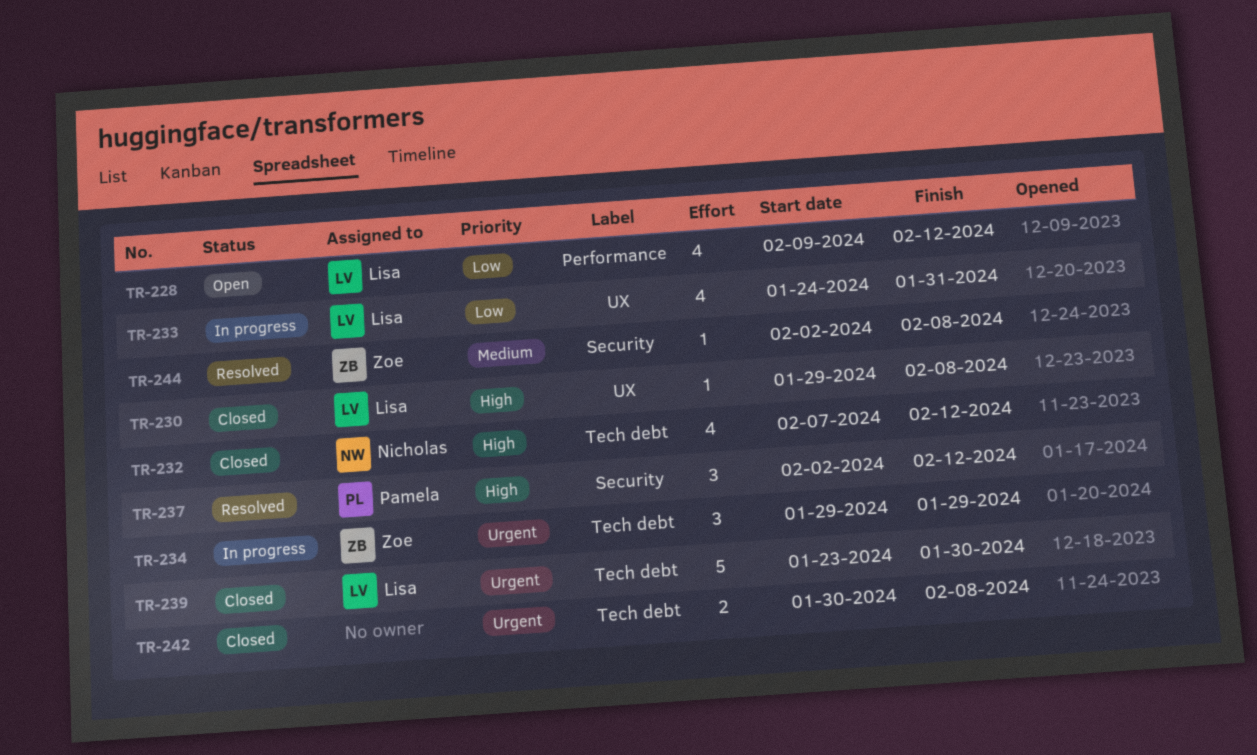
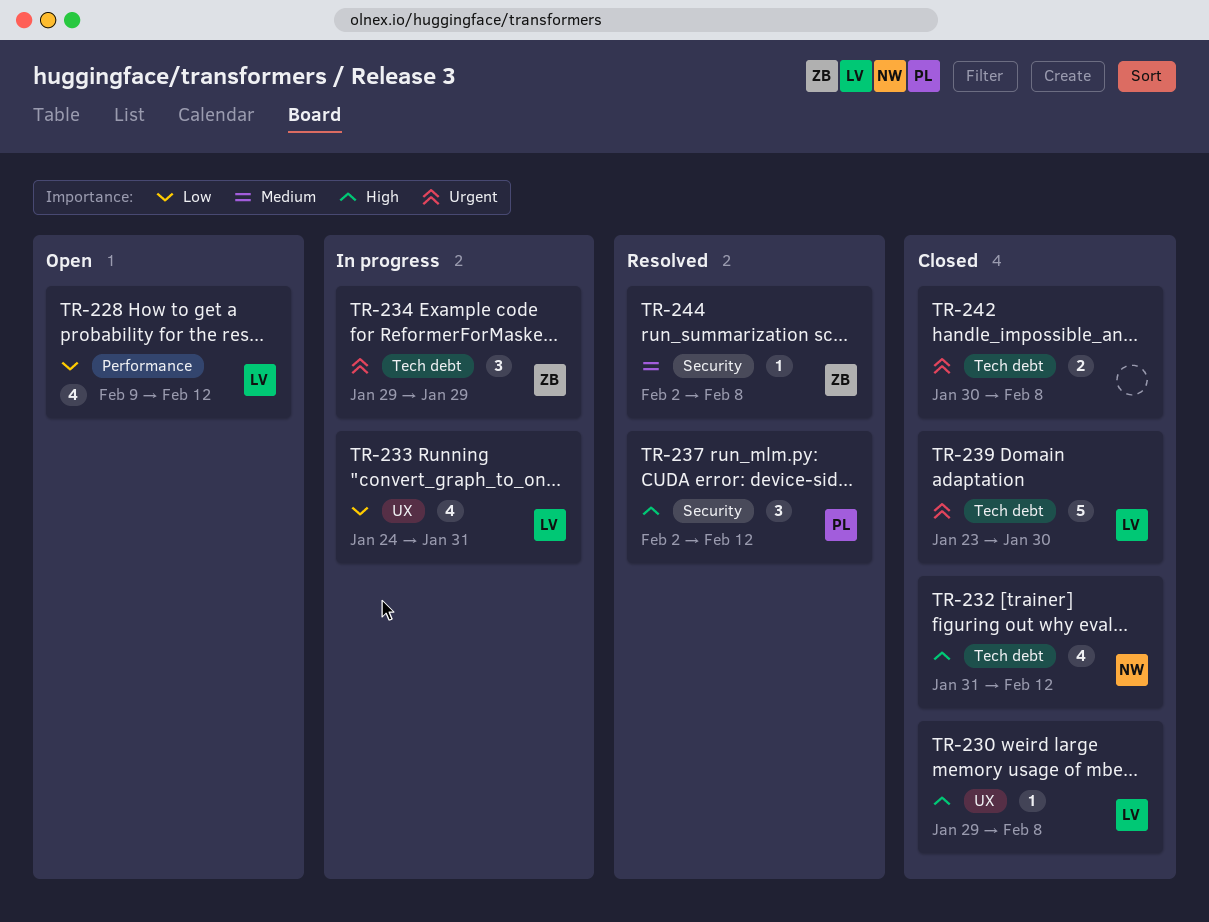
TR-232, start: Feb 7 -> Jan 31

